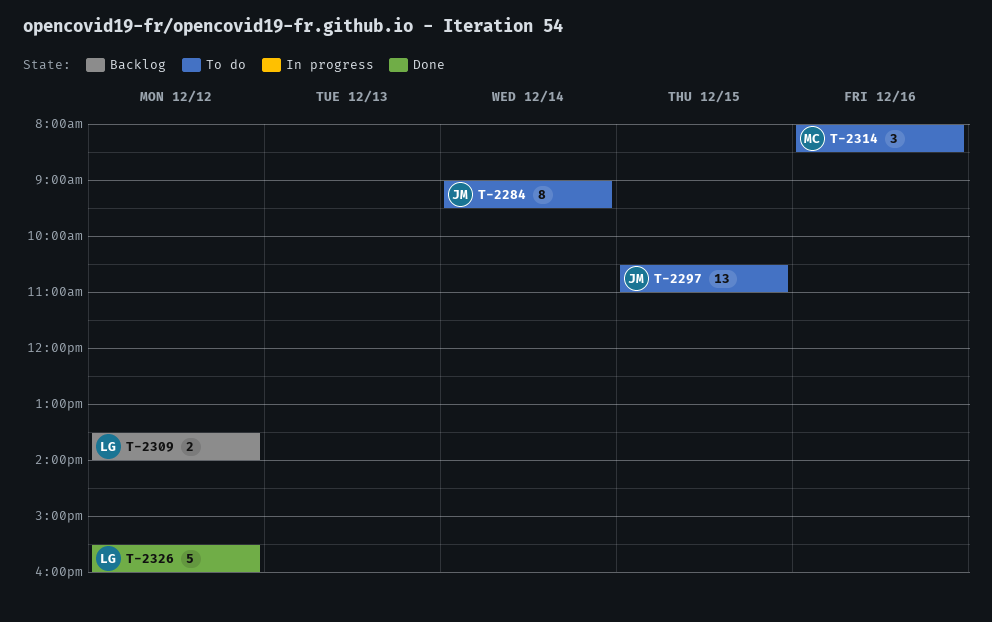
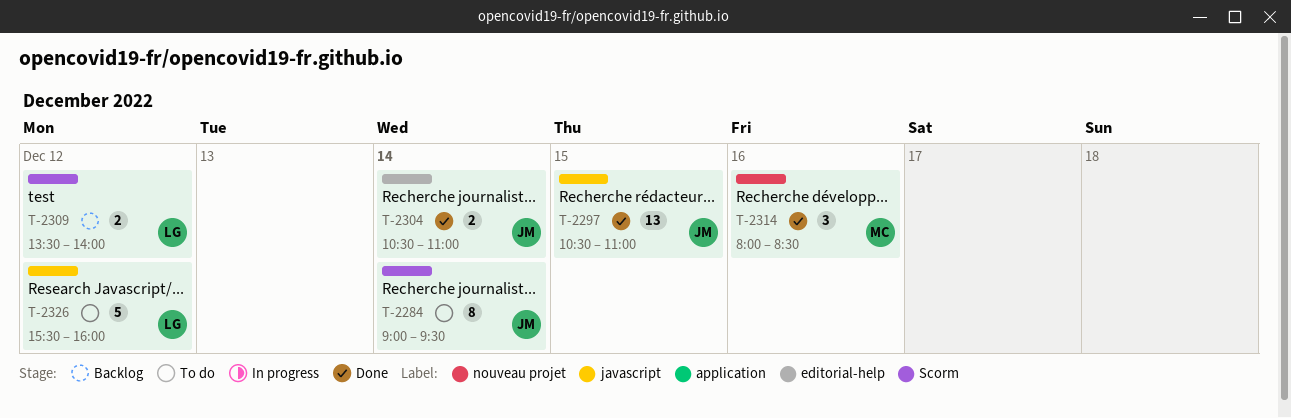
T-2297, status: To do -> Done
T-2304: none -> present
T-2314, status: To do -> Done
T-2326, status: Done -> To do

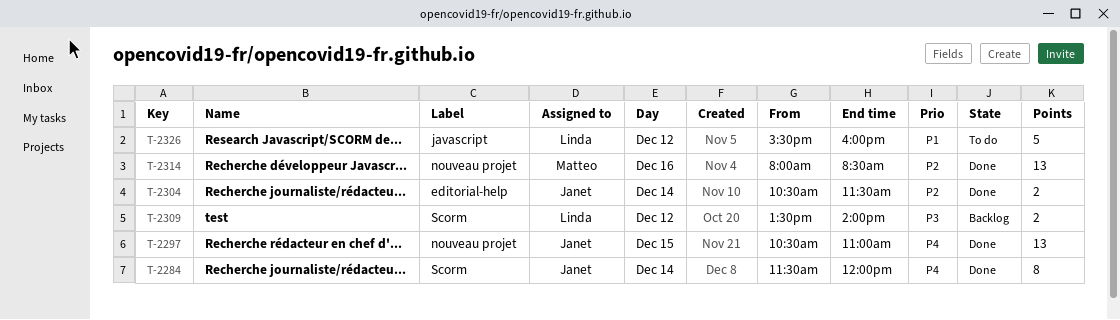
T-2284, status: To do -> Done
T-2284, begins: 09:00 -> 11:30
T-2284, ends: 09:30 -> 12:00
T-2297, label: javascript -> nouveau projet
T-2304, ends: 11:00 -> 11:30
T-2314, estimate: 3 -> 13

